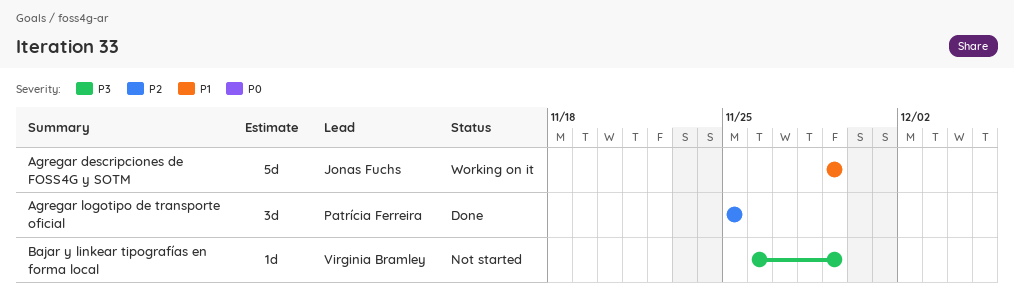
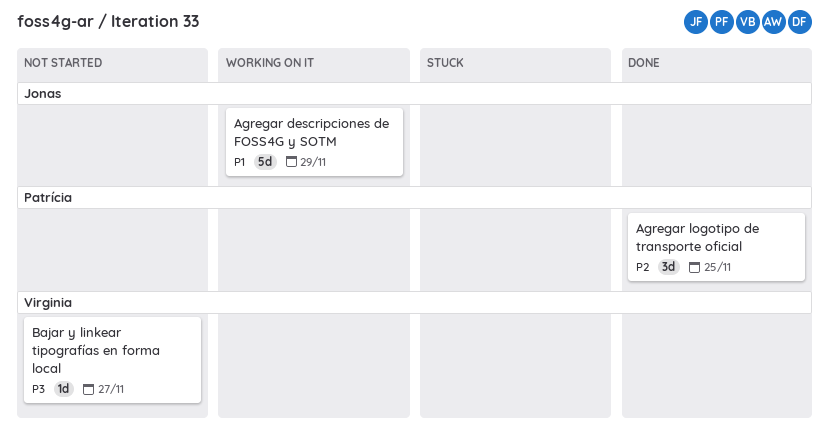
Bajar y linkear tipografías en forma local, due: Nov 29 -> Nov 27

